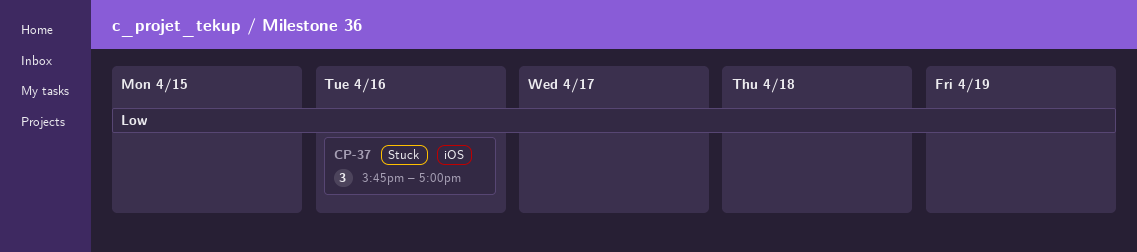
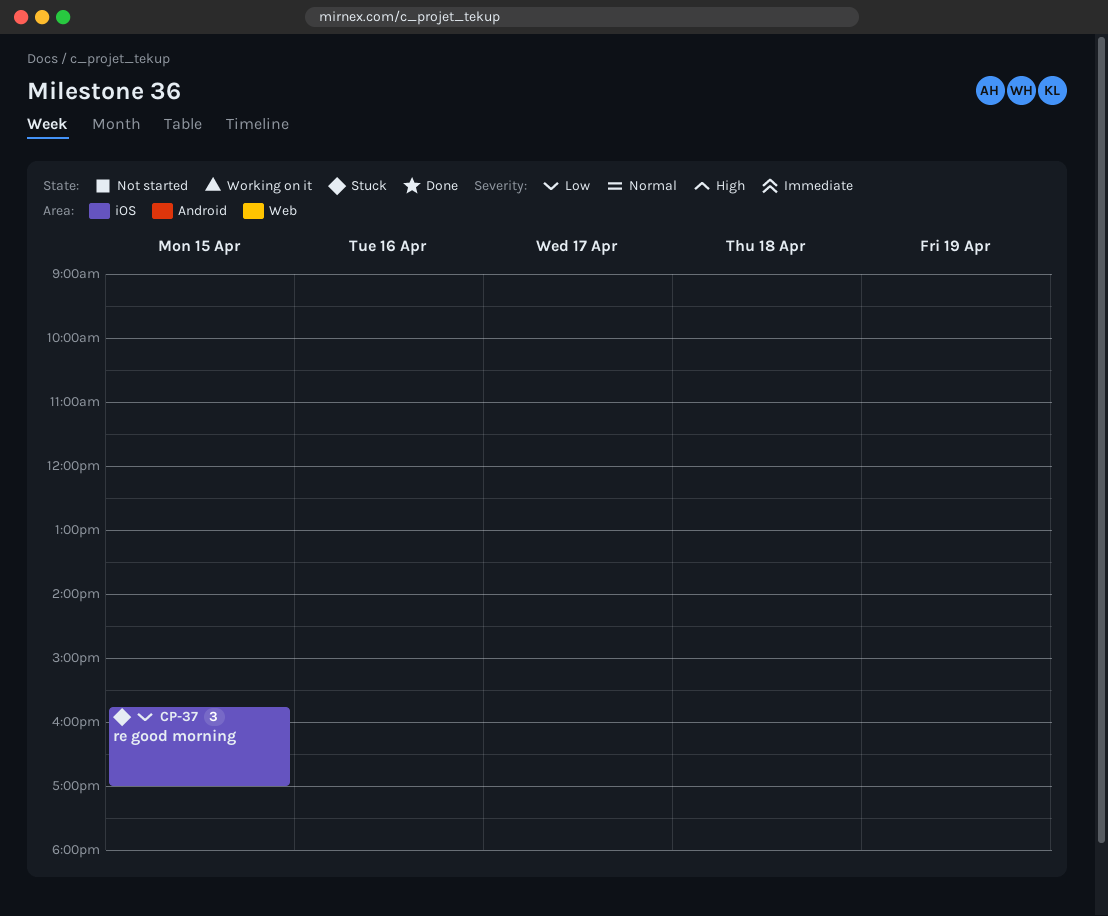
CP-37, day: Apr 16 -> Apr 15

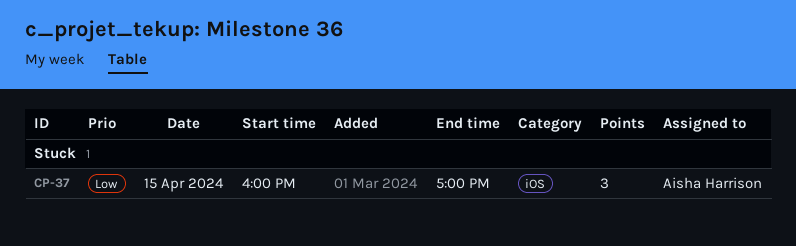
CP-37, begins: 15:45 -> 16:00

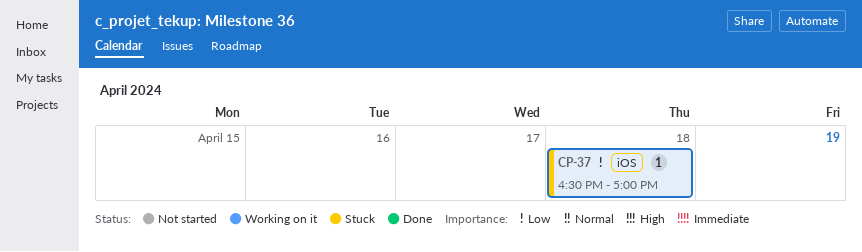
CP-37, estimate: 3 -> 1
CP-37, day: Apr 15 -> Apr 18
CP-37, begins: 16:00 -> 16:30

